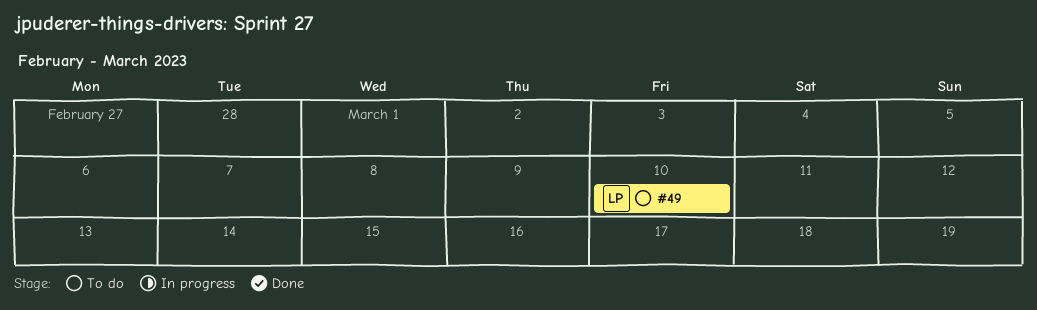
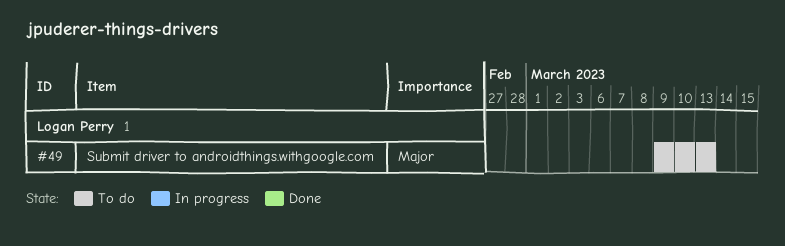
#49, start: Mar 10 -> Mar 9
#49, due: Mar 10 -> Mar 13

